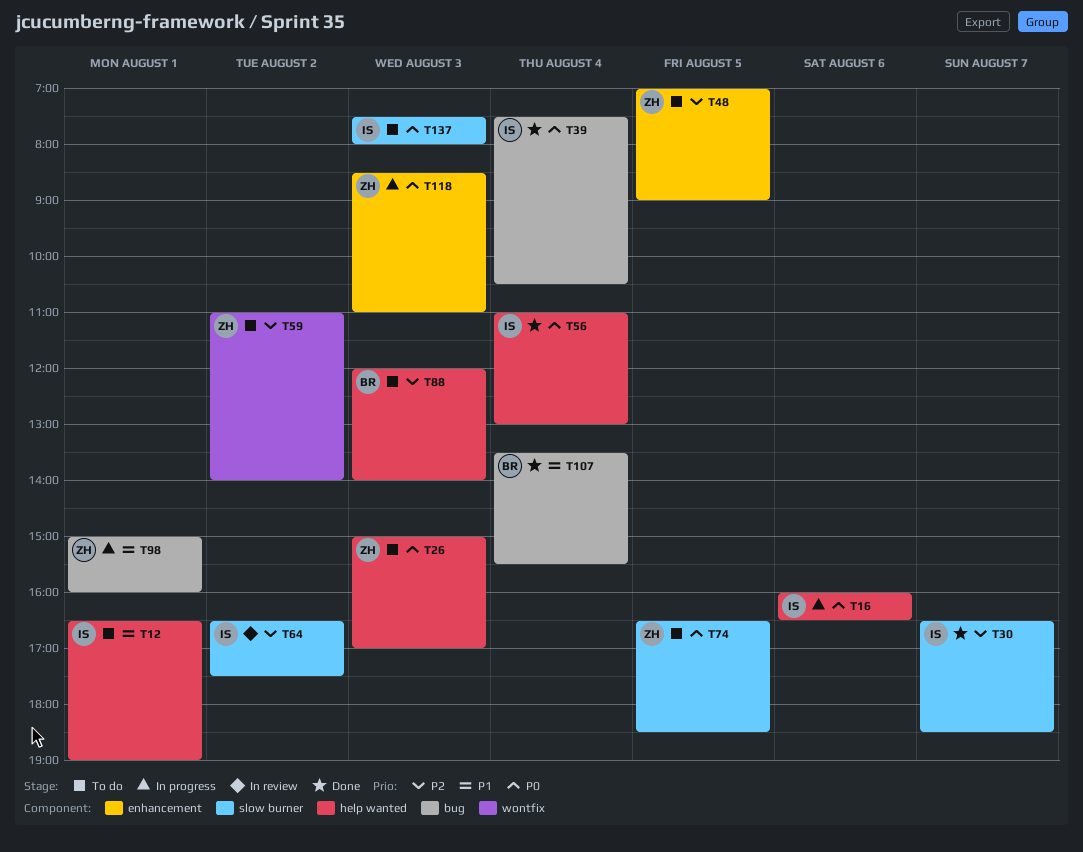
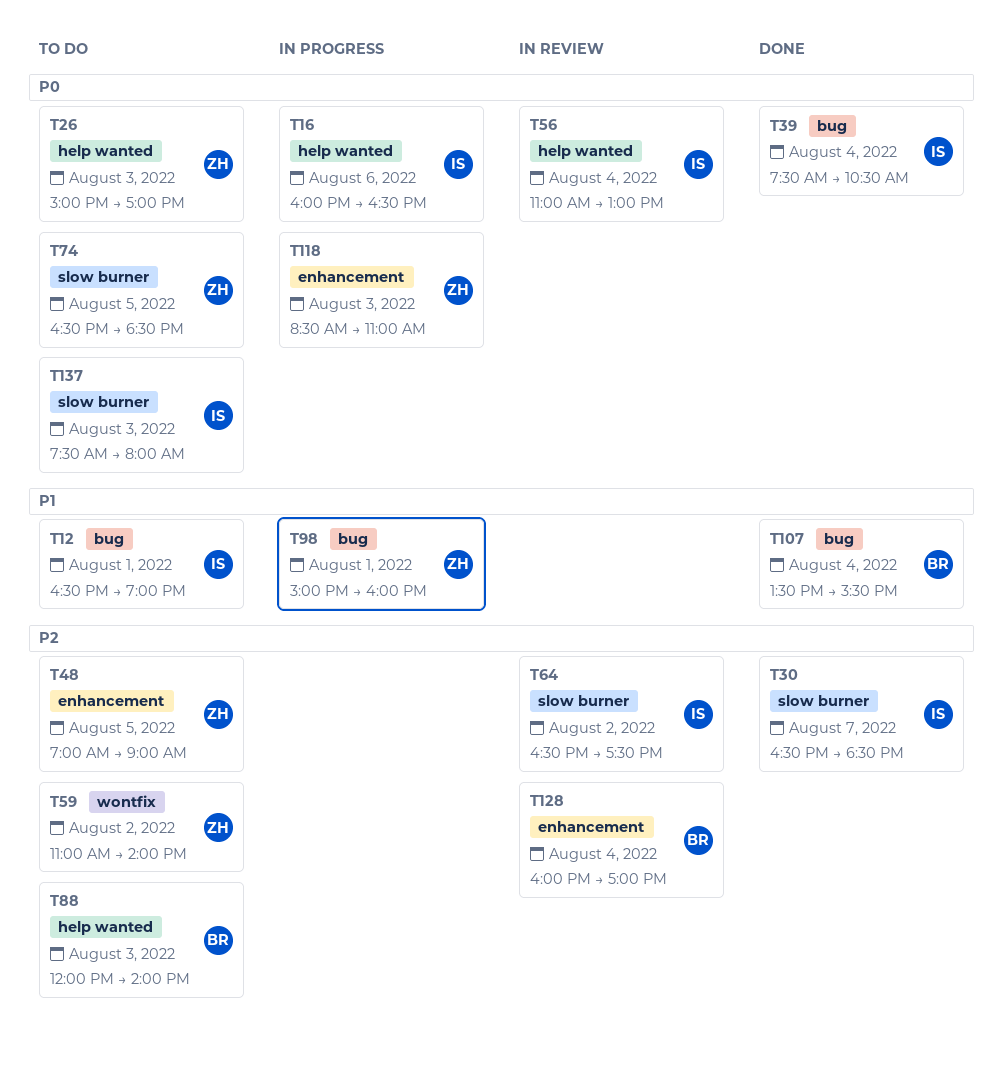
T12, label: help wanted -> bug
T56, status: Done -> In review
T128: none -> present

